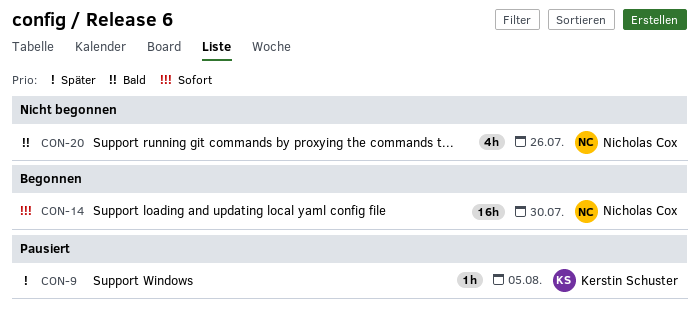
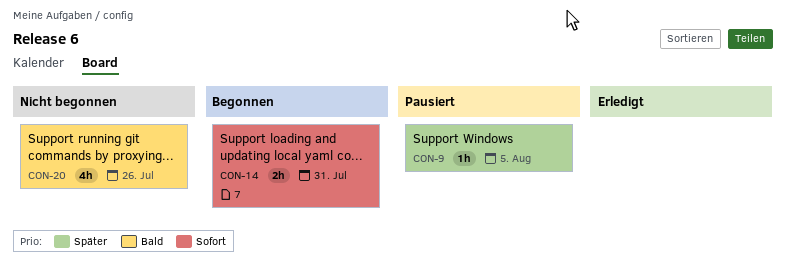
CON-14, estimate: 16h -> 2h
CON-14, due: Jul 30 -> Jul 31

